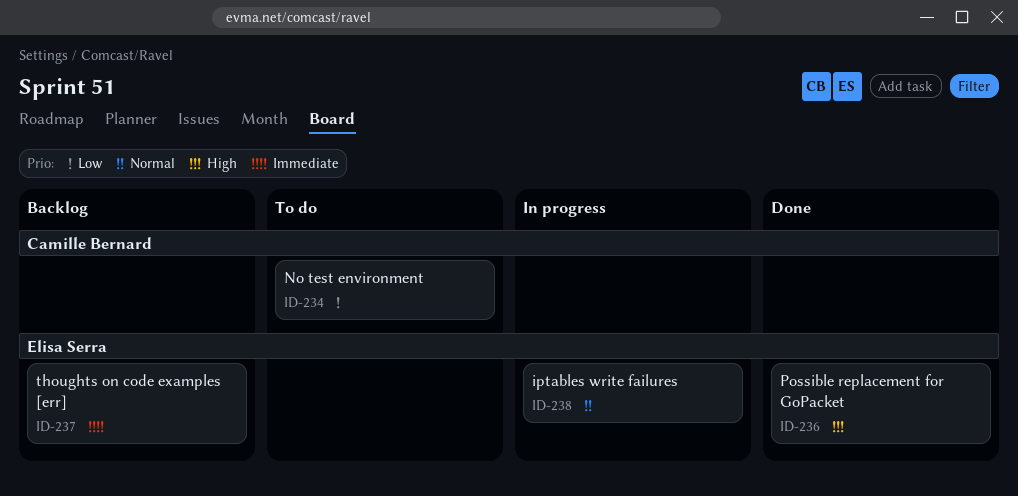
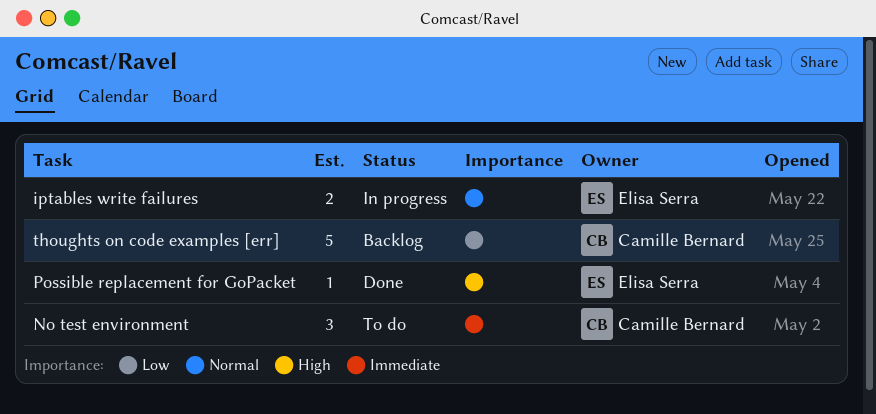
No test environment, priority: Low -> Immediate
thoughts on code examples [err], owner: Elisa Serra -> Camille Bernard
thoughts on code examples [err], priority: Immediate -> Low

